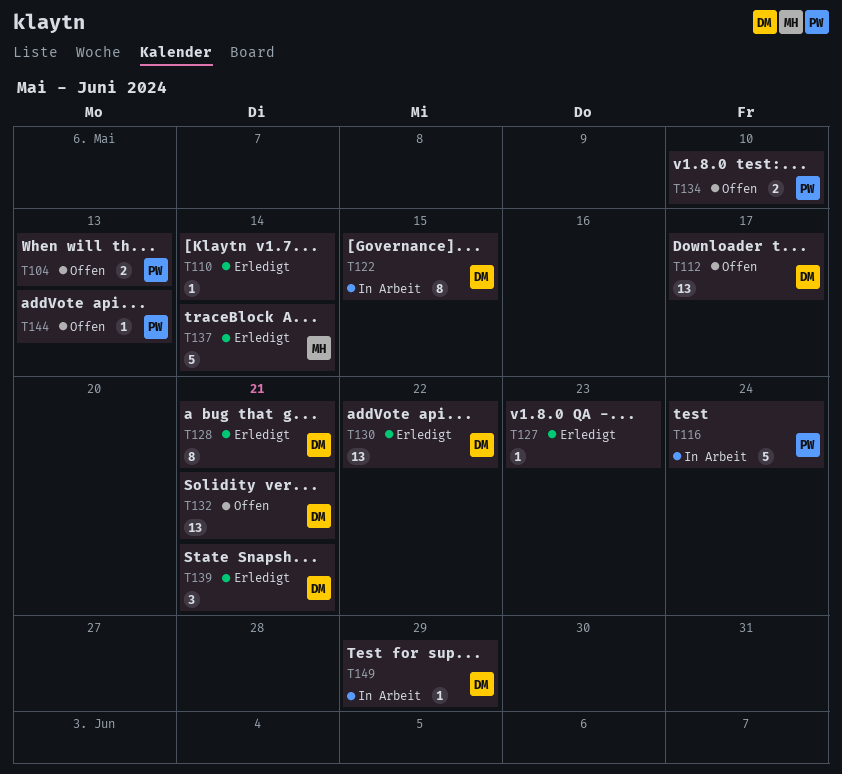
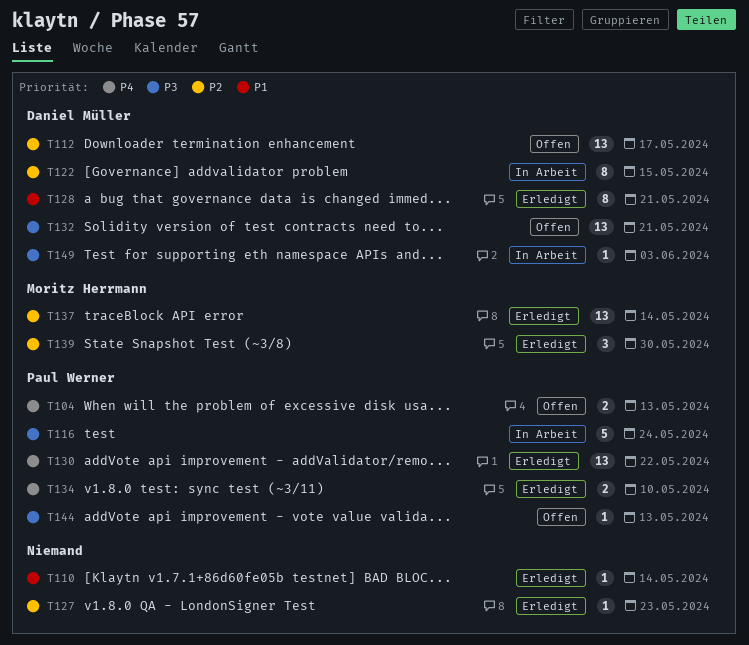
T130, owner: Daniel Müller -> Paul Werner
T134, status: Offen -> Erledigt
T137, estimate: 5 -> 13
T139, owner: Daniel Müller -> Moritz Herrmann
T139, due: May 21 -> May 30
T149, due: May 29 -> Jun 3

